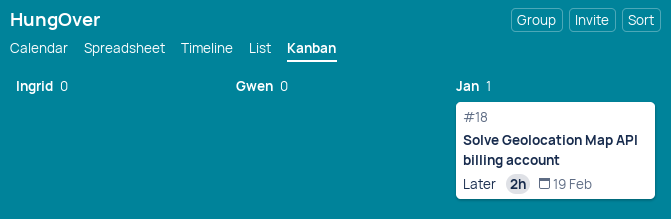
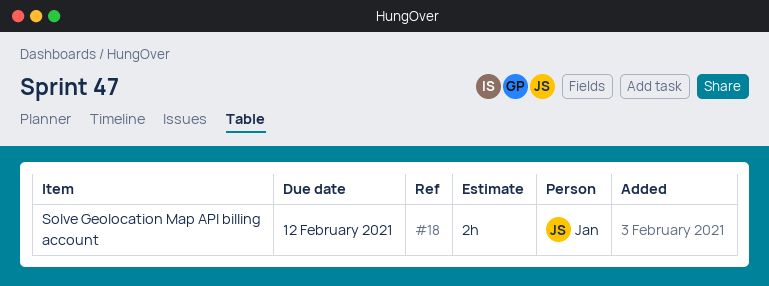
#18, due: Feb 19 -> Feb 12

